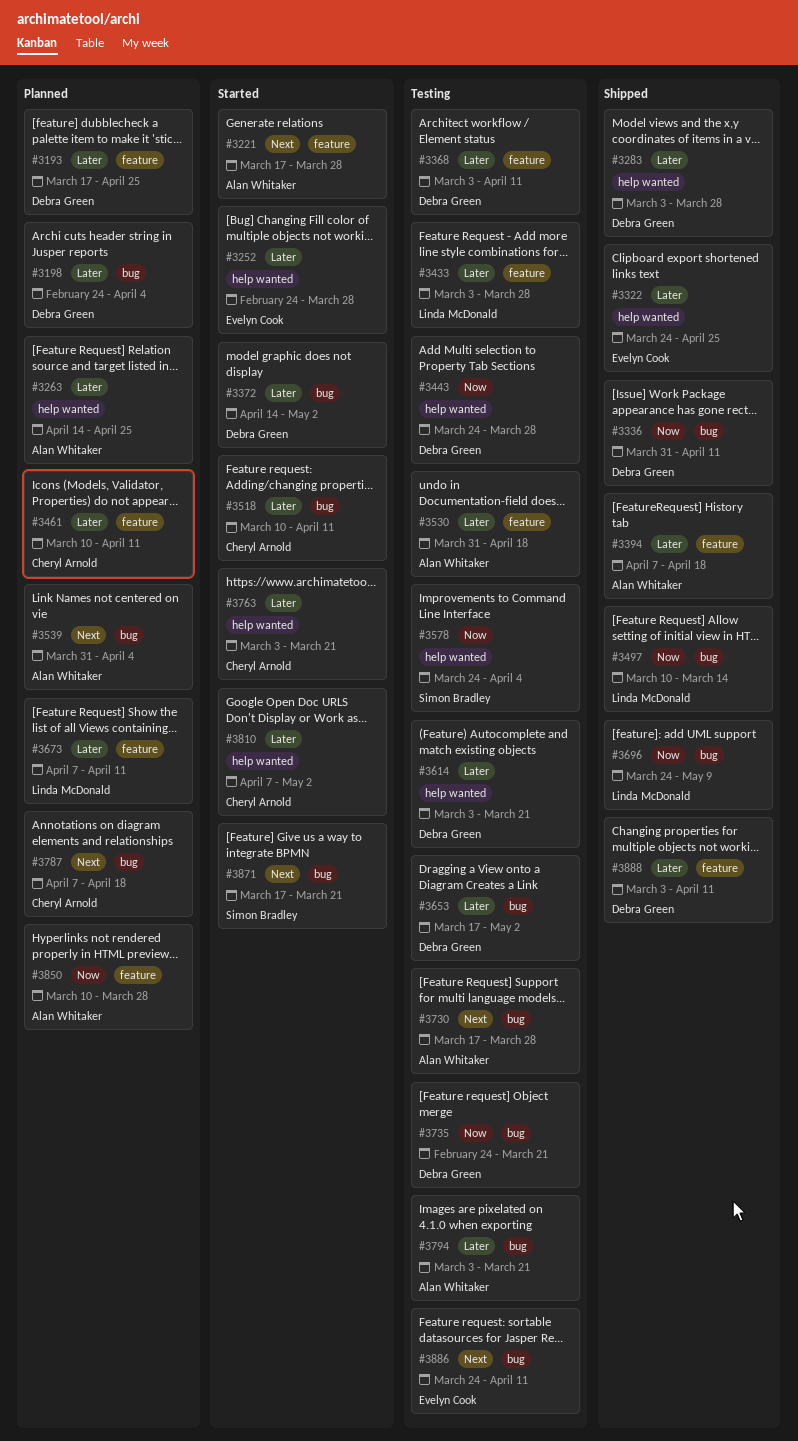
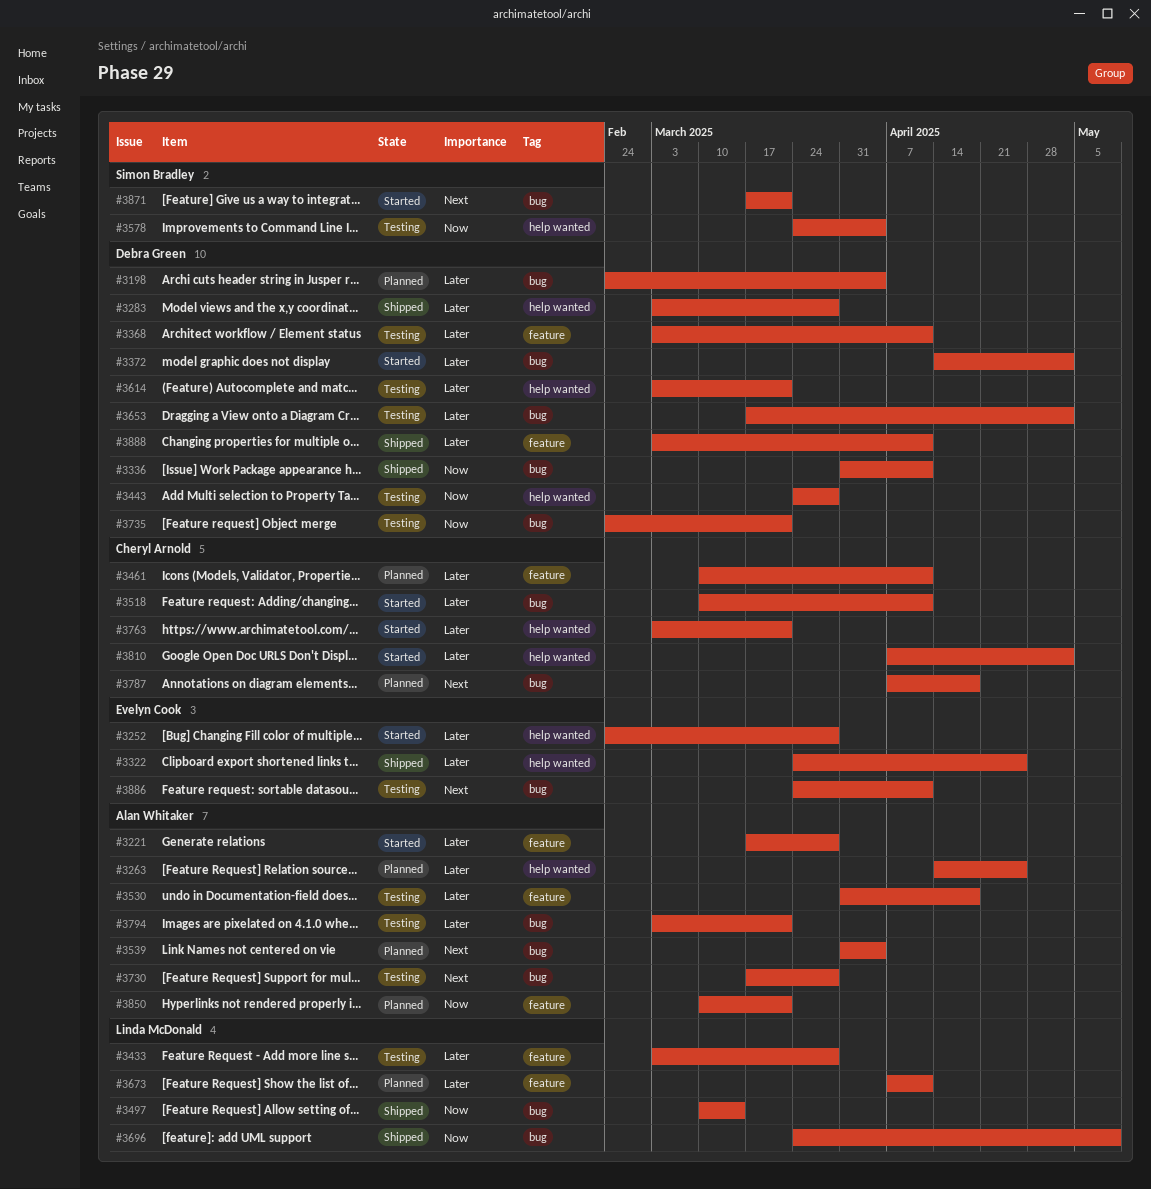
#3193: present -> none
#3221, priority: Next -> Later
#3394: present -> none
#3850, due: Mar 28 -> Mar 21

